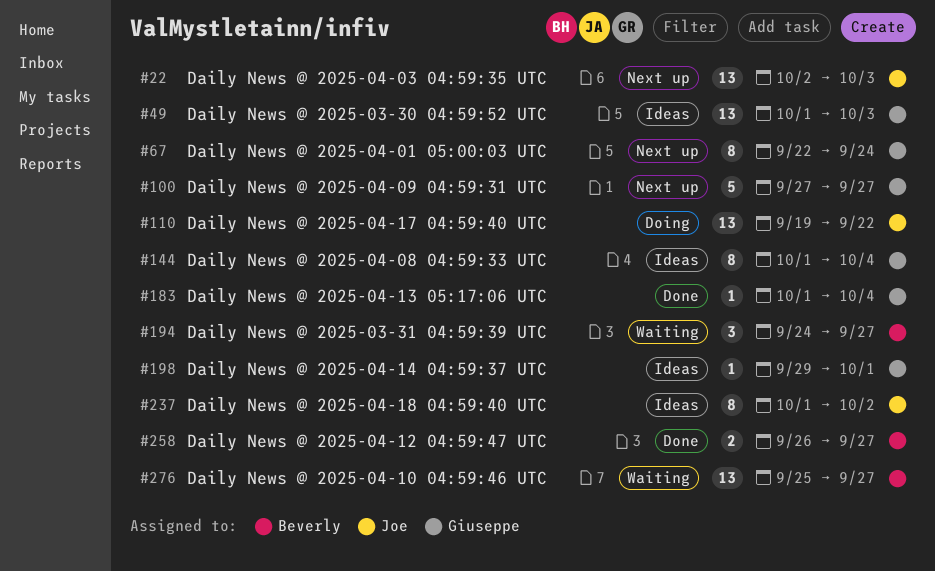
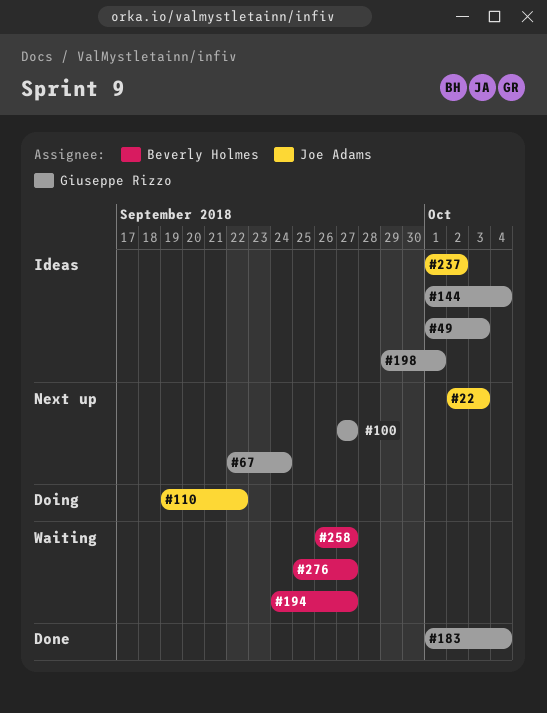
#258, status: Done -> Waiting

